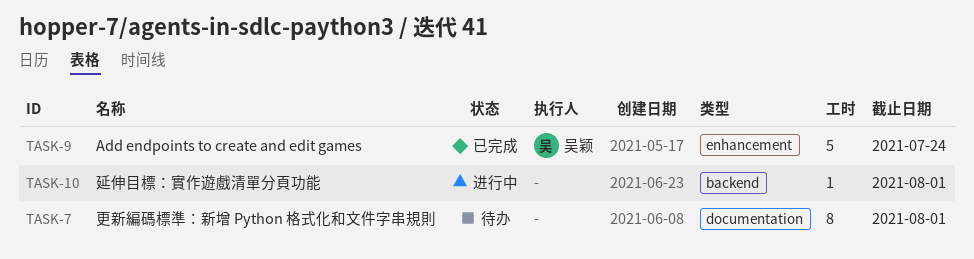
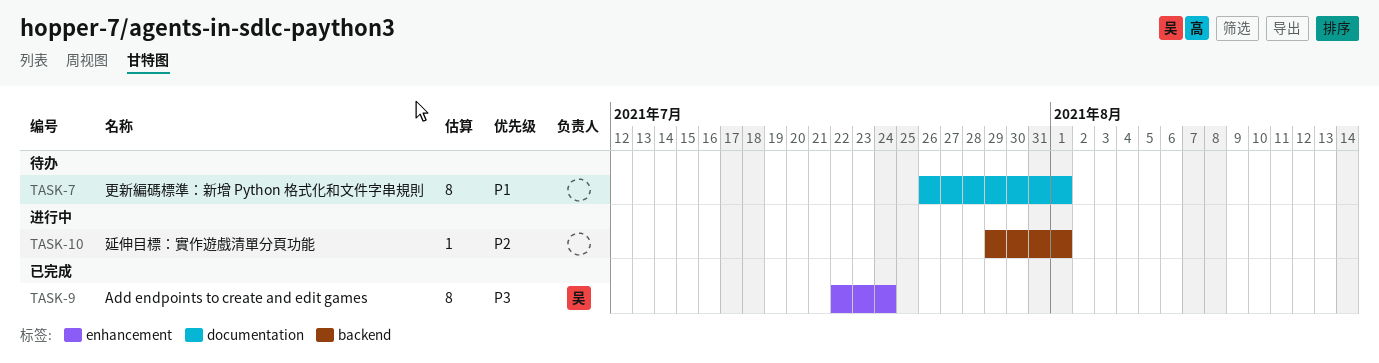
TASK-9, estimate: 5 -> 8

